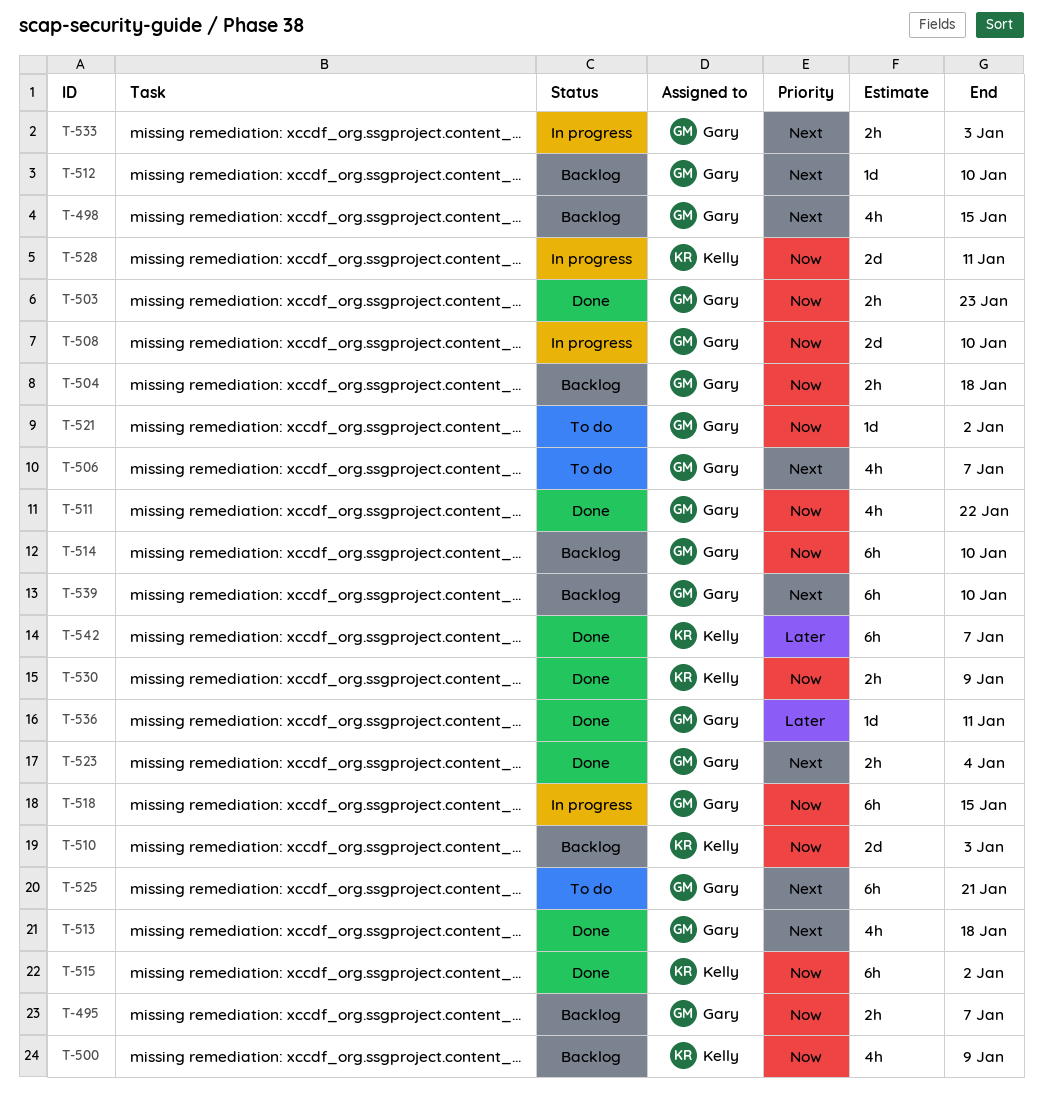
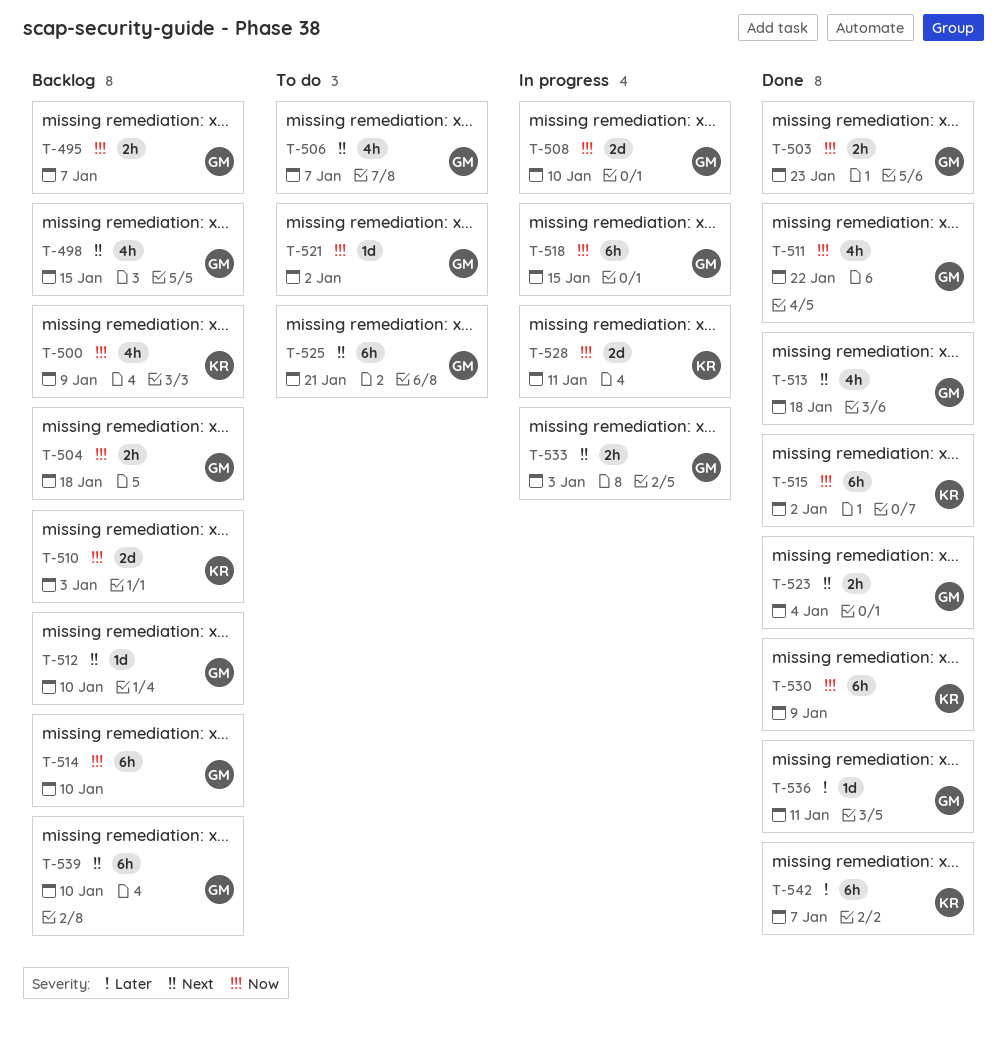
T-530, estimate: 2h -> 6h

